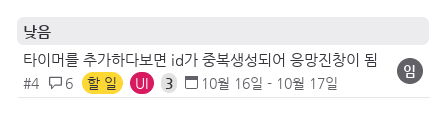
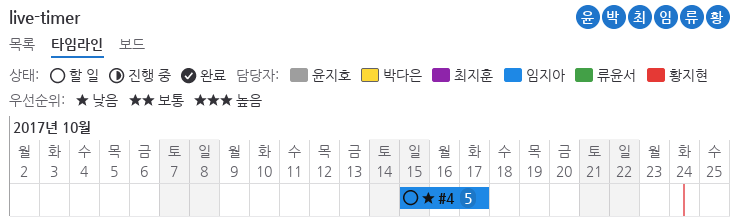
#4, estimate: 3 -> 5
#4, start: Oct 16 -> Oct 15

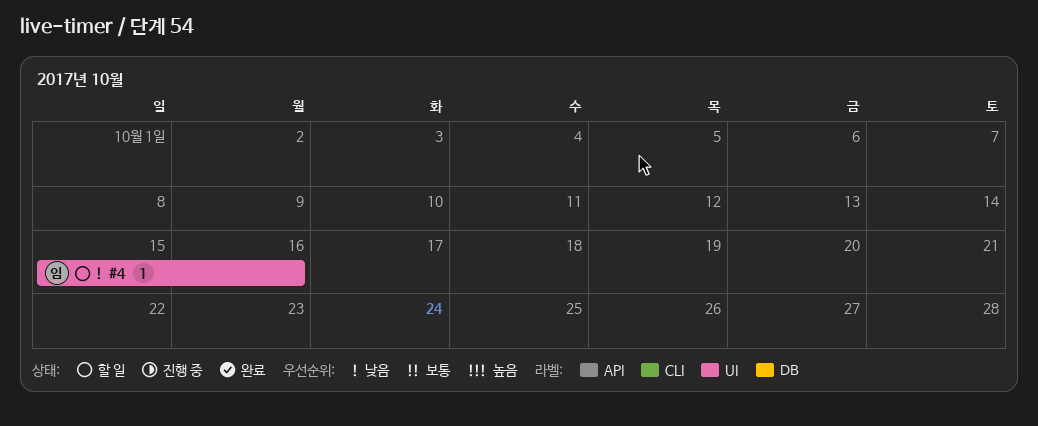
#4, estimate: 5 -> 1
#4, due: Oct 17 -> Oct 16

